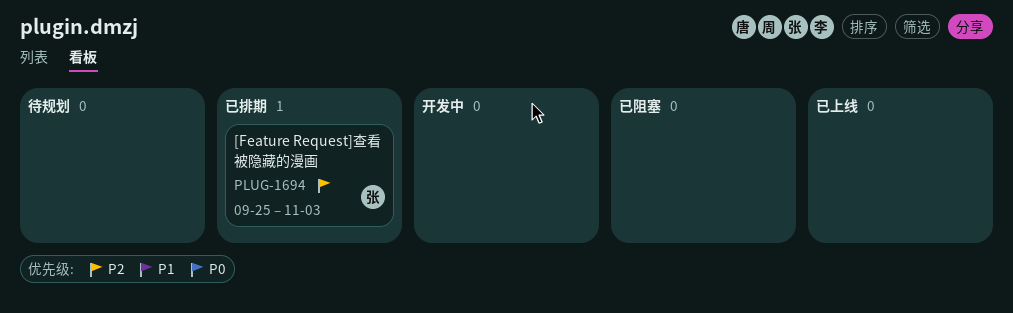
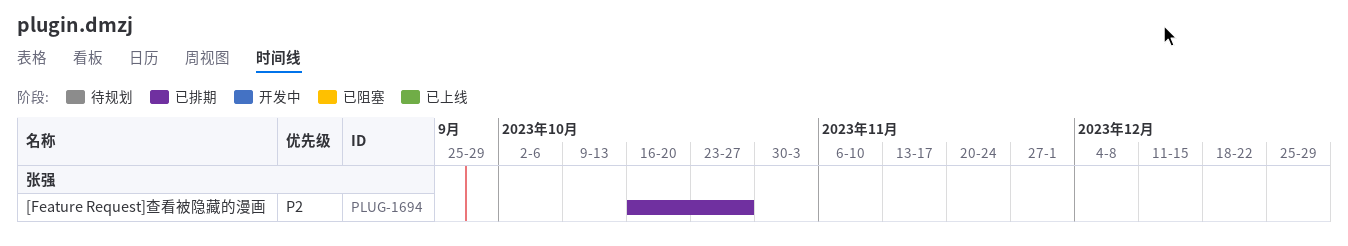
PLUG-1694, start: Sep 25 -> Oct 16
PLUG-1694, due: Nov 3 -> Oct 27

